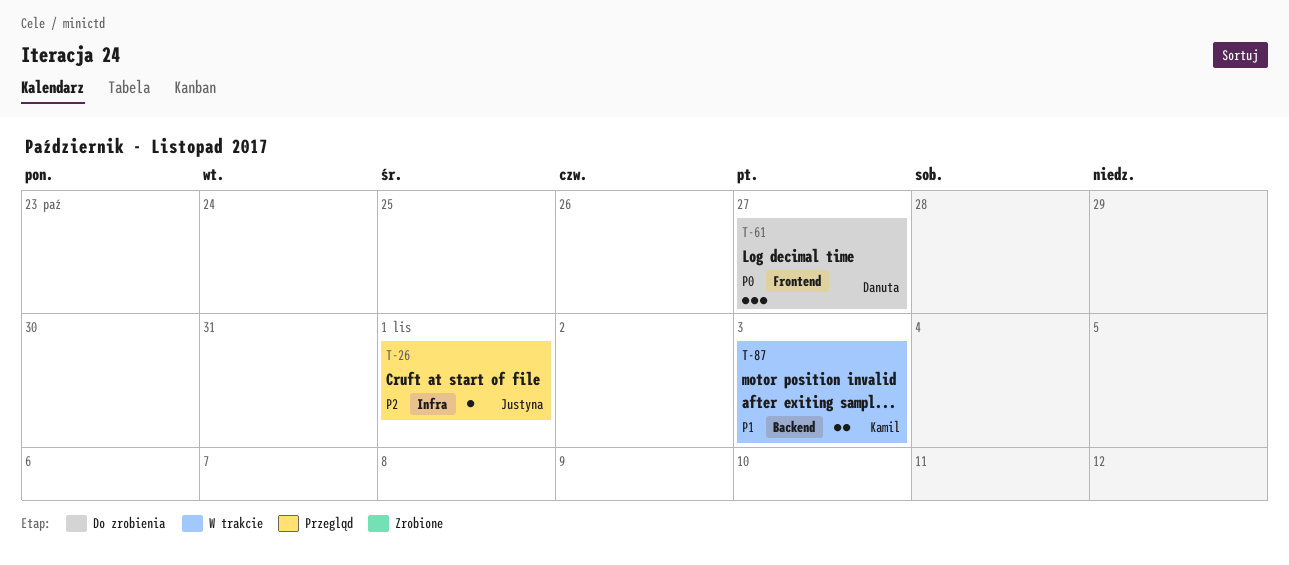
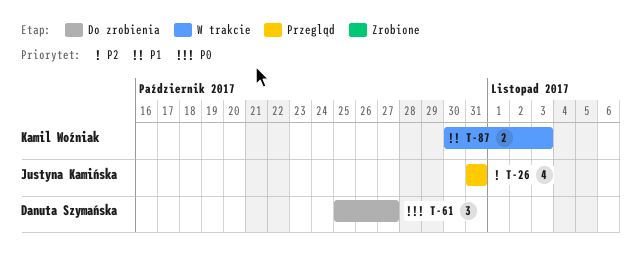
T-26, estimate: 1 -> 4
T-26, due: Nov 1 -> Oct 31

